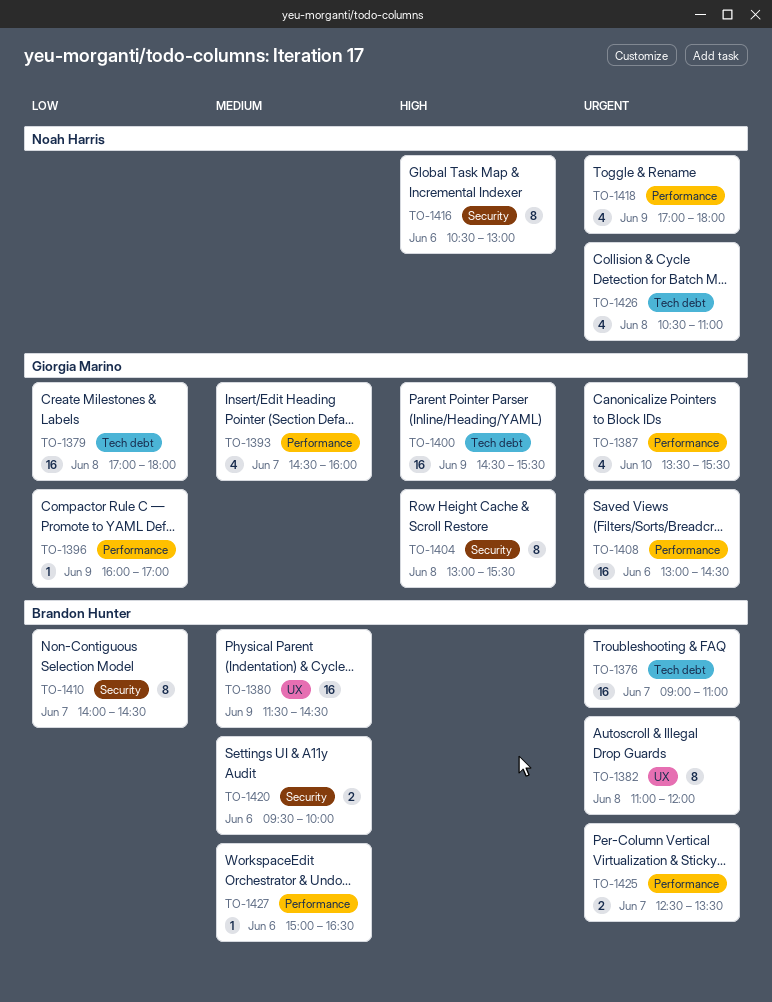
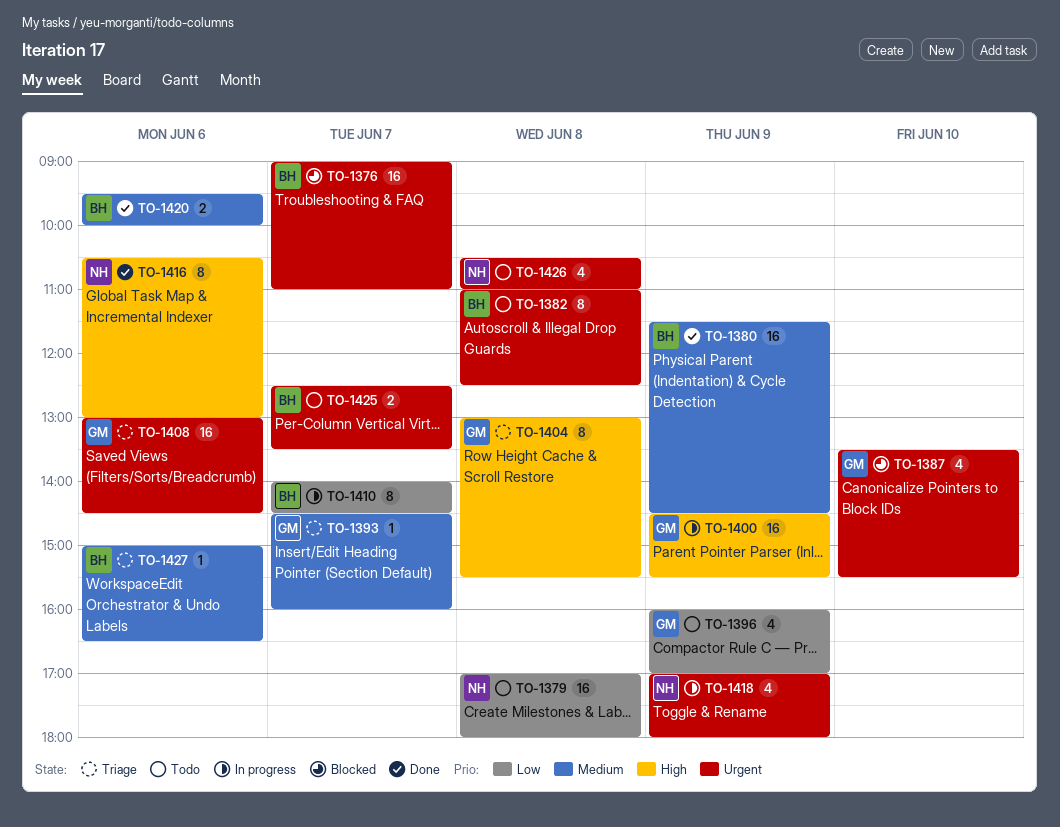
TO-1379, owner: Giorgia Marino -> Noah Harris
TO-1382, ends: 12:00 -> 12:30
TO-1393, estimate: 4 -> 1
TO-1396, estimate: 1 -> 4

